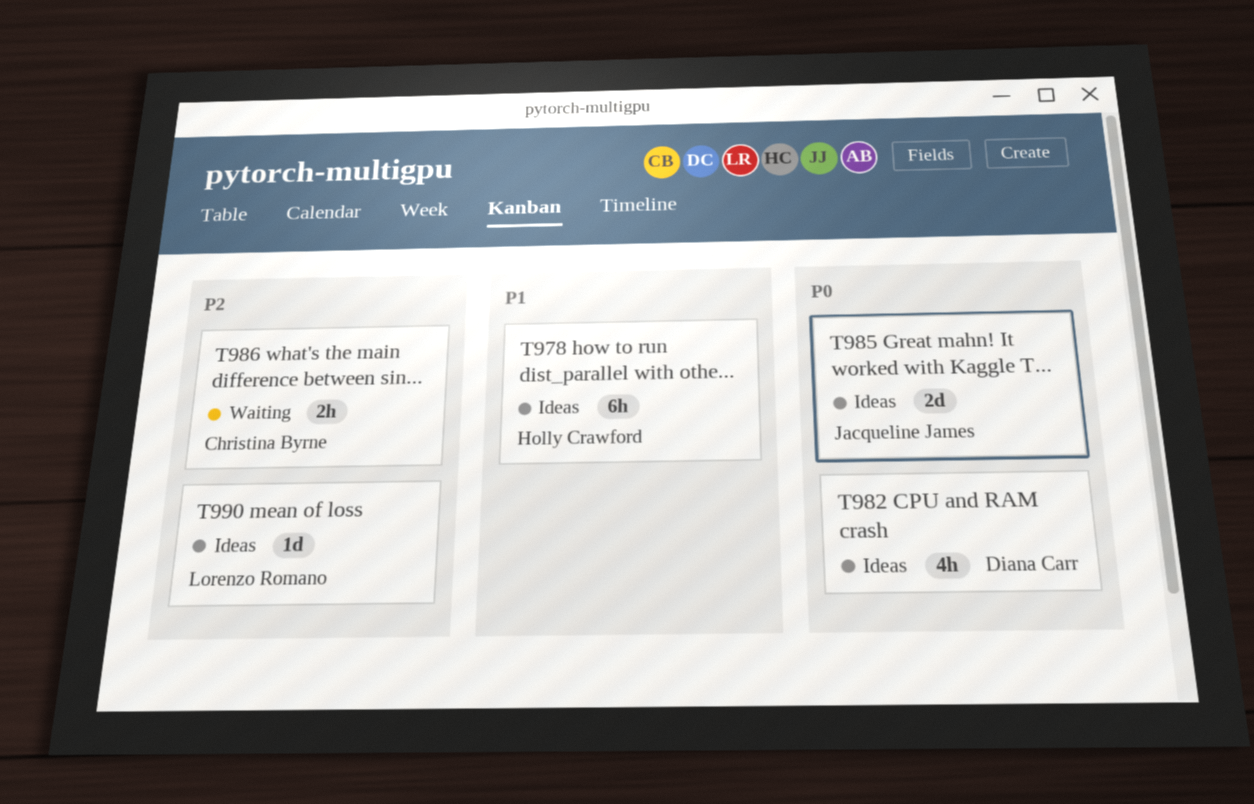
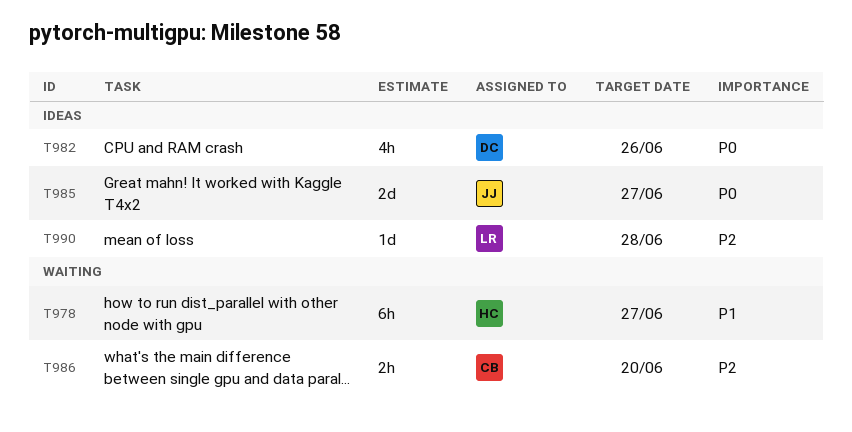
T978, status: Ideas -> Waiting

